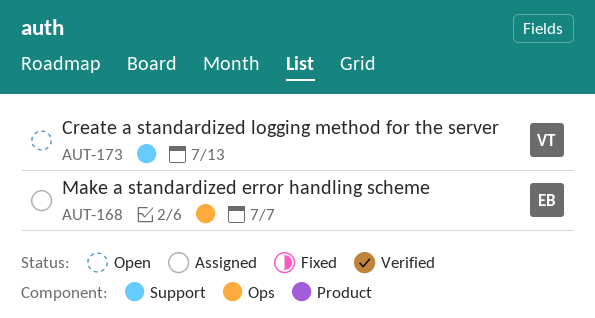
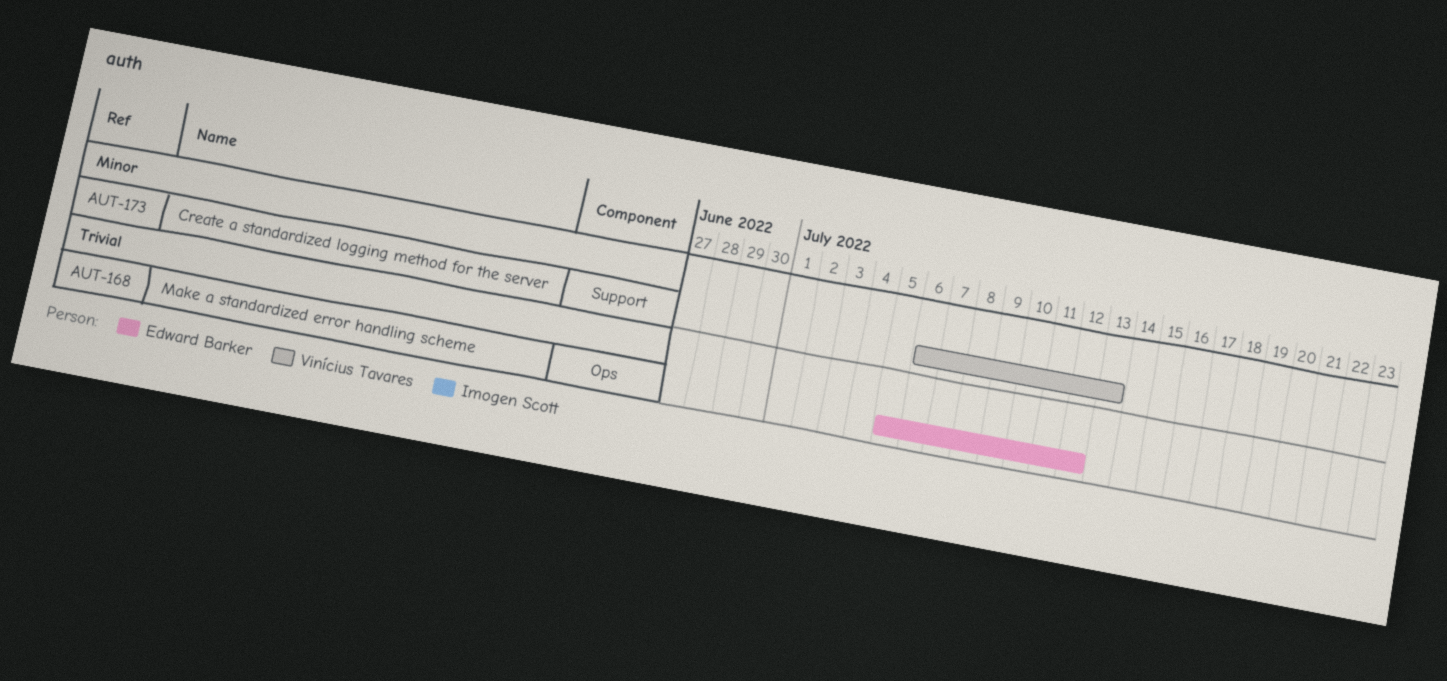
AUT-168, due: Jul 7 -> Jul 12

